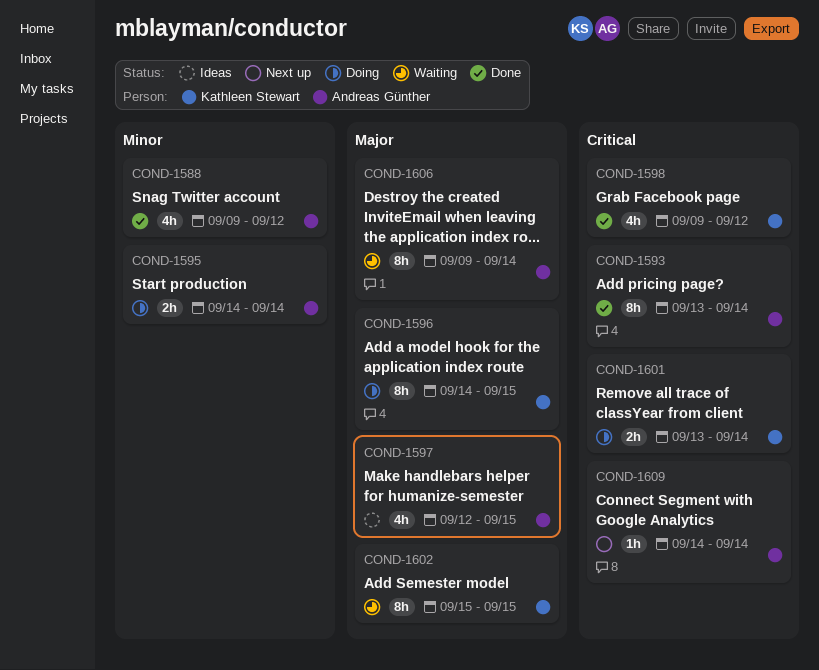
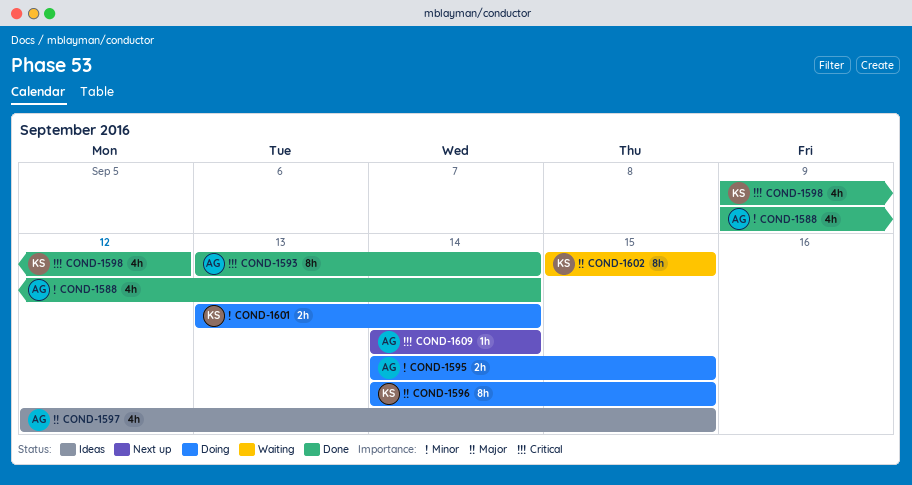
COND-1588, due: Sep 12 -> Sep 14
COND-1595, due: Sep 14 -> Sep 15
COND-1601, priority: Critical -> Minor
COND-1606: present -> none

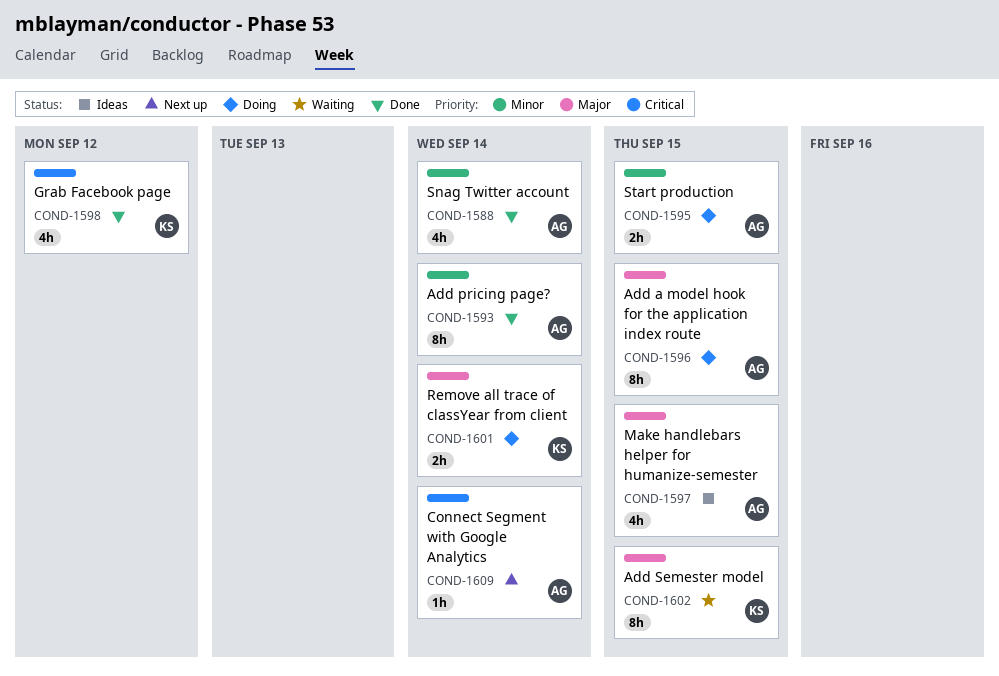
COND-1593, priority: Critical -> Minor
COND-1596, owner: KS -> AG
COND-1601, priority: Minor -> Major

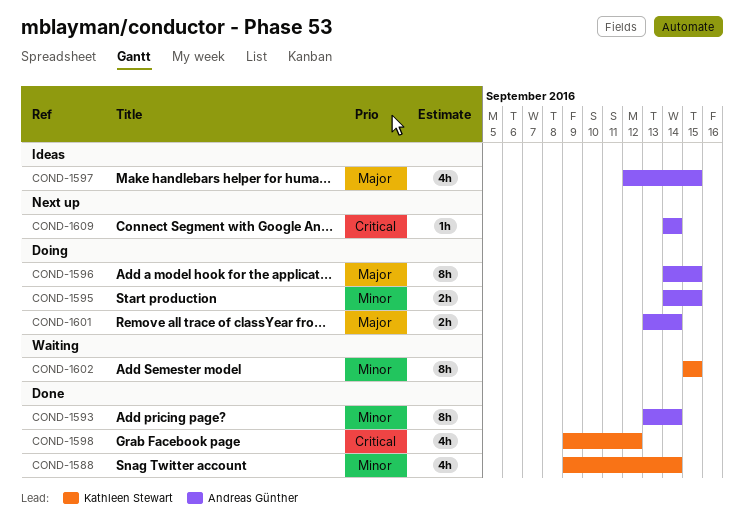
COND-1588, owner: Andreas Günther -> Kathleen Stewart
COND-1601, owner: Kathleen Stewart -> Andreas Günther
COND-1602, priority: Major -> Minor

